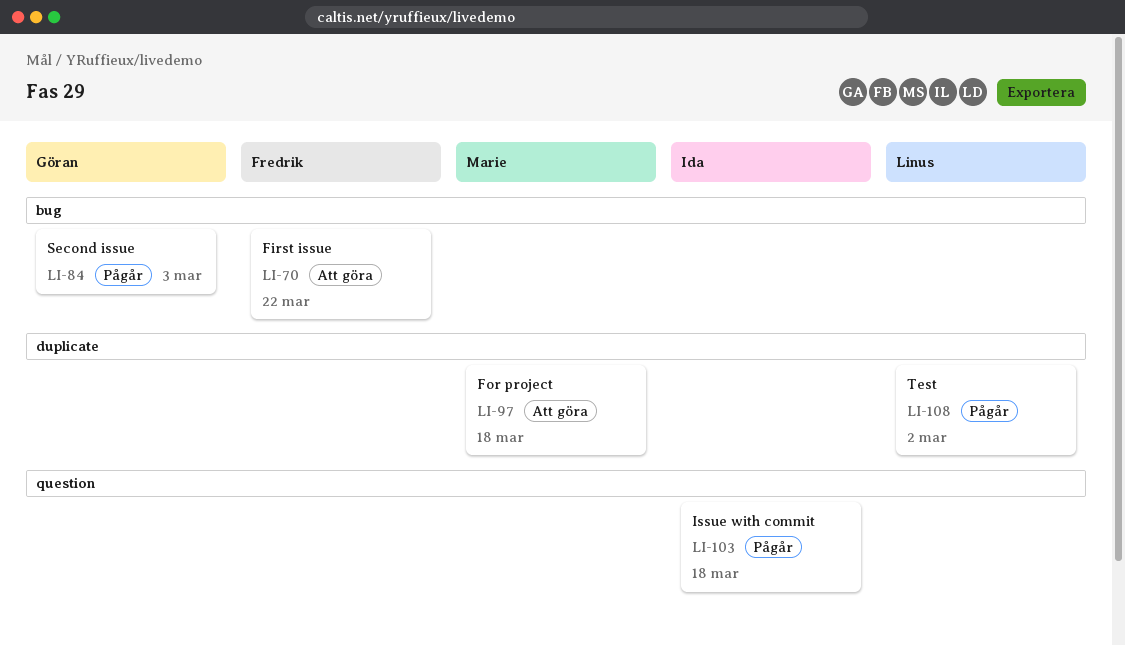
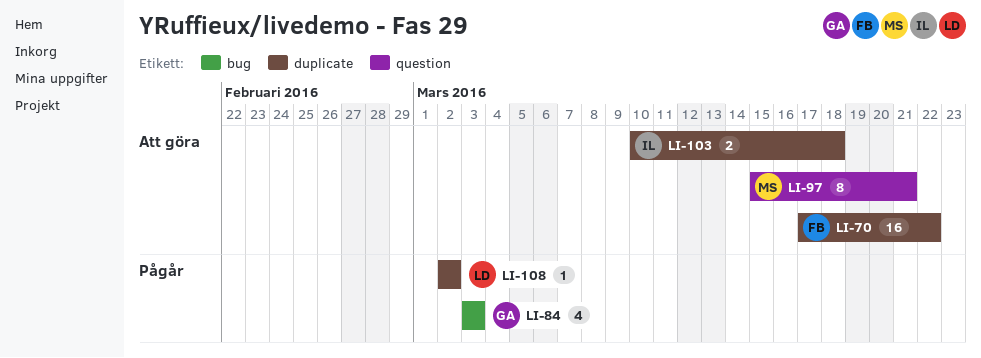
LI-70, label: bug -> duplicate
LI-97, label: duplicate -> question
LI-97, due: Mar 18 -> Mar 21
LI-103, status: Pågår -> Att göra
LI-103, label: question -> duplicate

